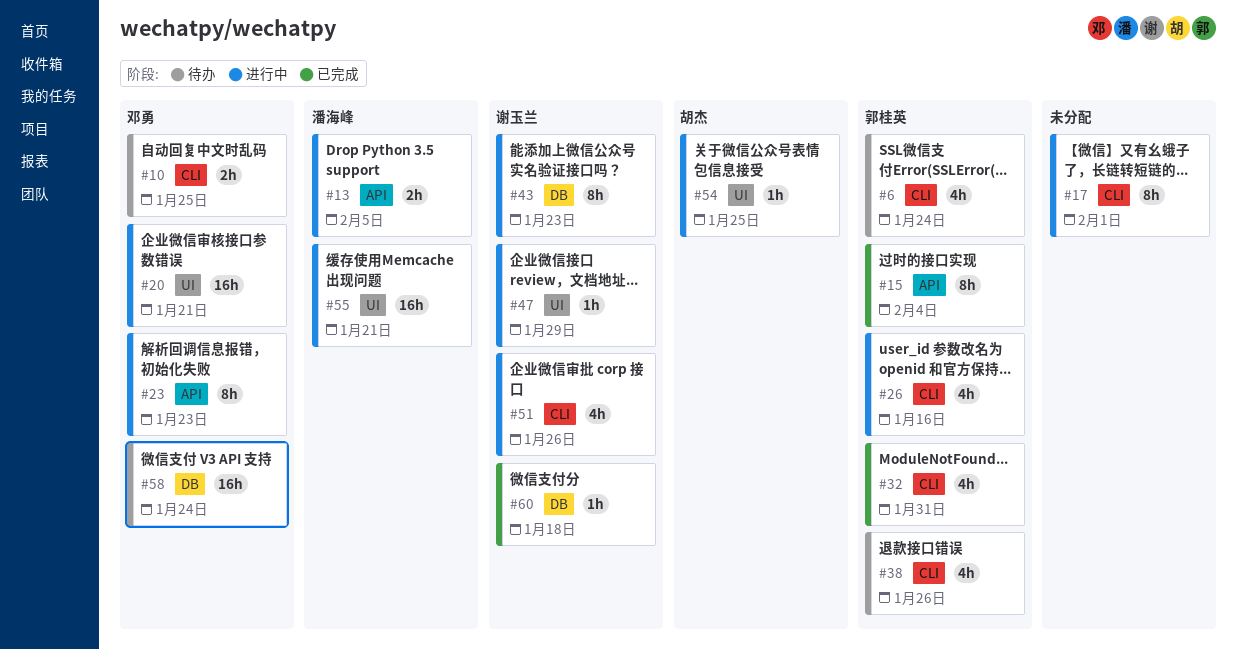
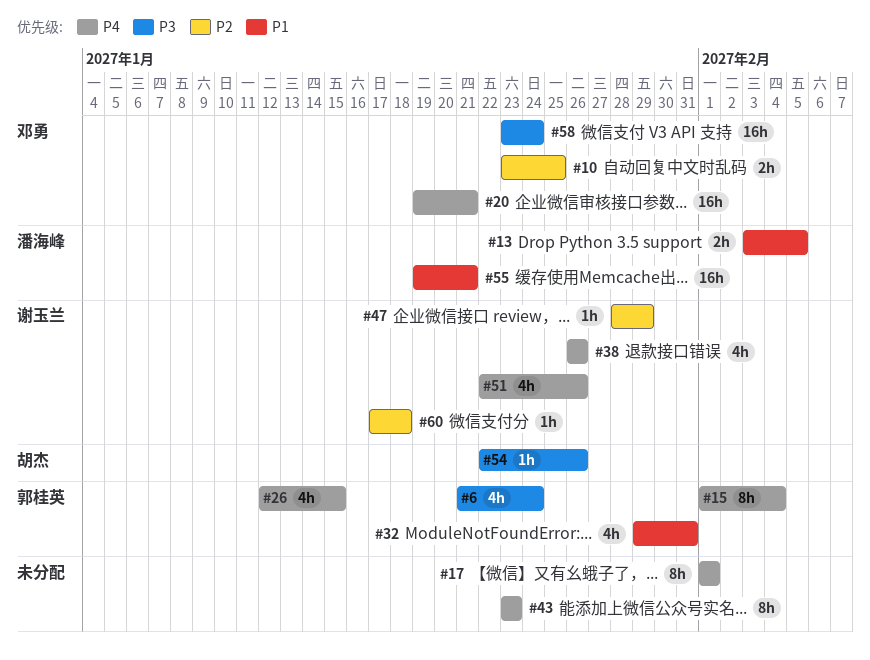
#23: present -> none
#26, due: Jan 16 -> Jan 15
#38, owner: 郭桂英 -> 谢玉兰
#43, owner: 谢玉兰 -> none
#54, due: Jan 25 -> Jan 26

